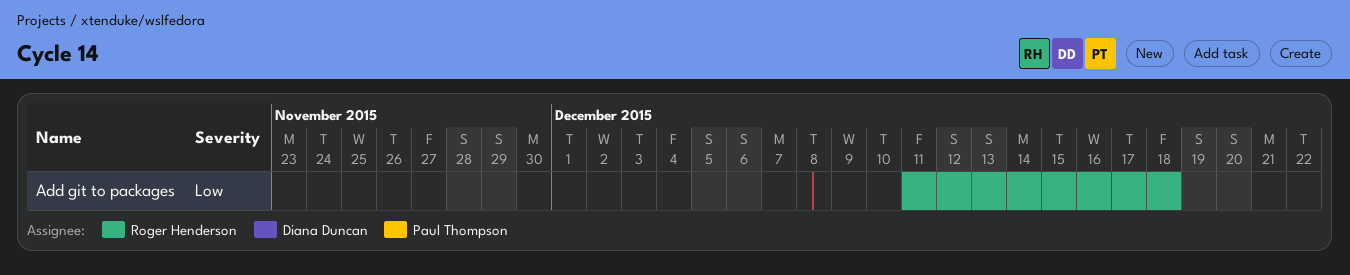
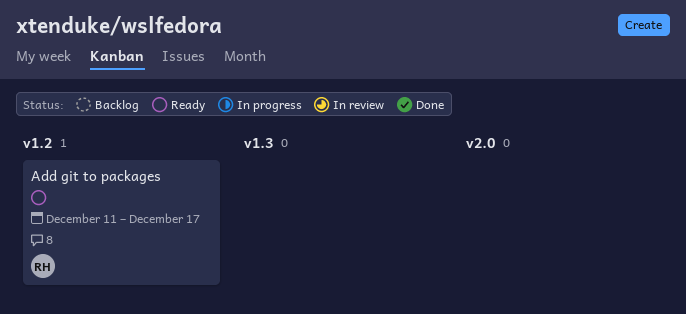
Add git to packages, due: Dec 18 -> Dec 17

